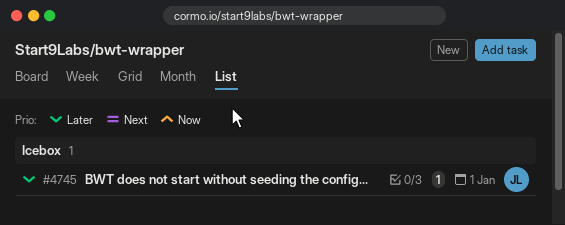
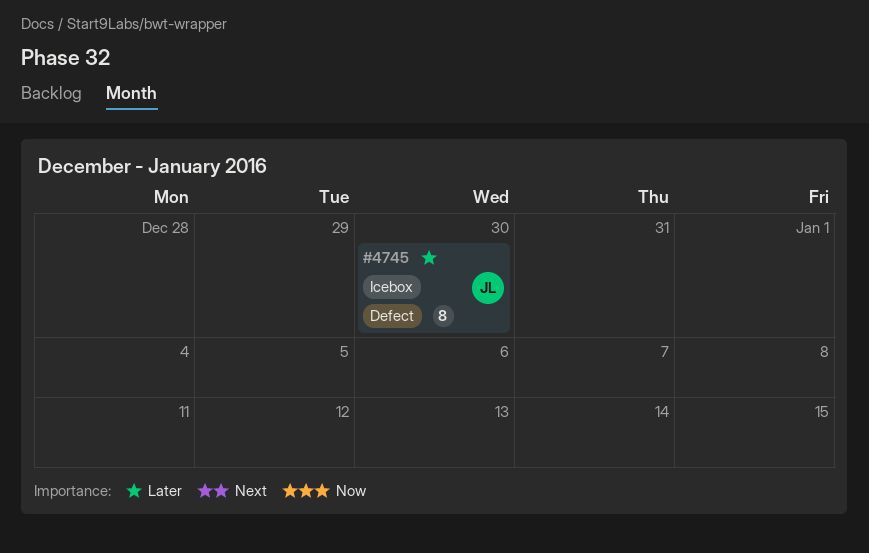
#4745, estimate: 1 -> 8
#4745, due: Jan 1 -> Dec 30

